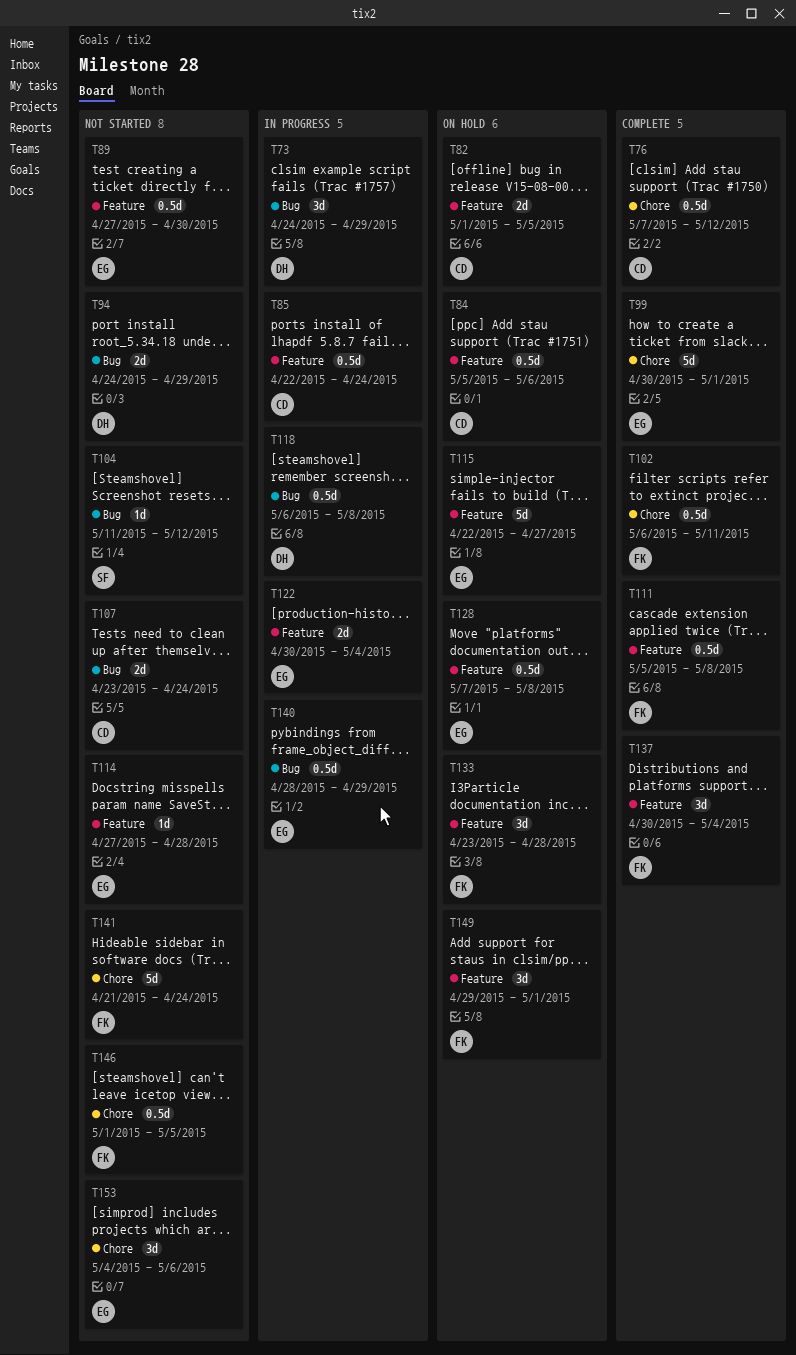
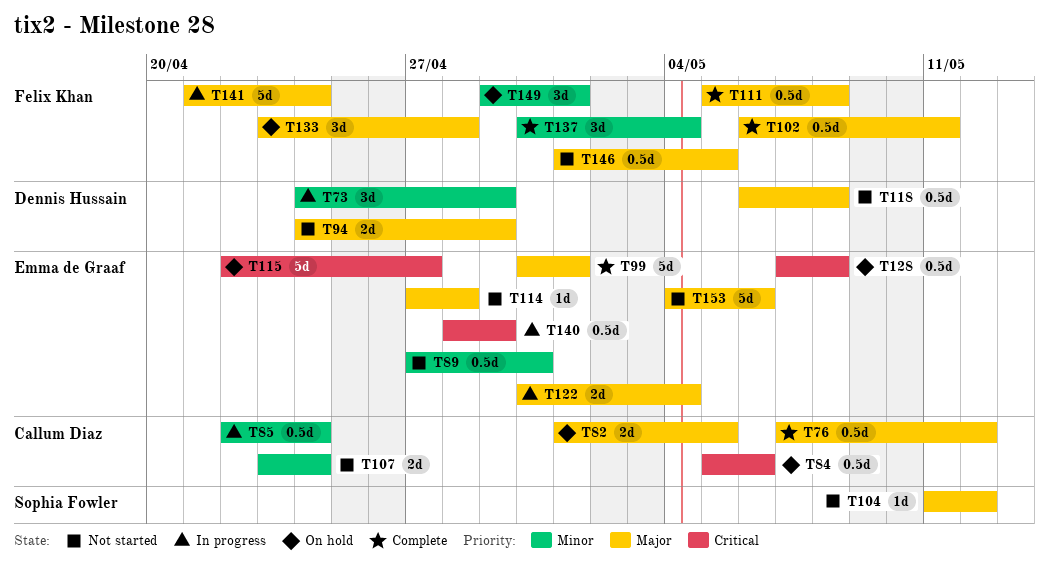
T118, status: In progress -> Not started
T141, status: Not started -> In progress
T153, estimate: 3d -> 5d

